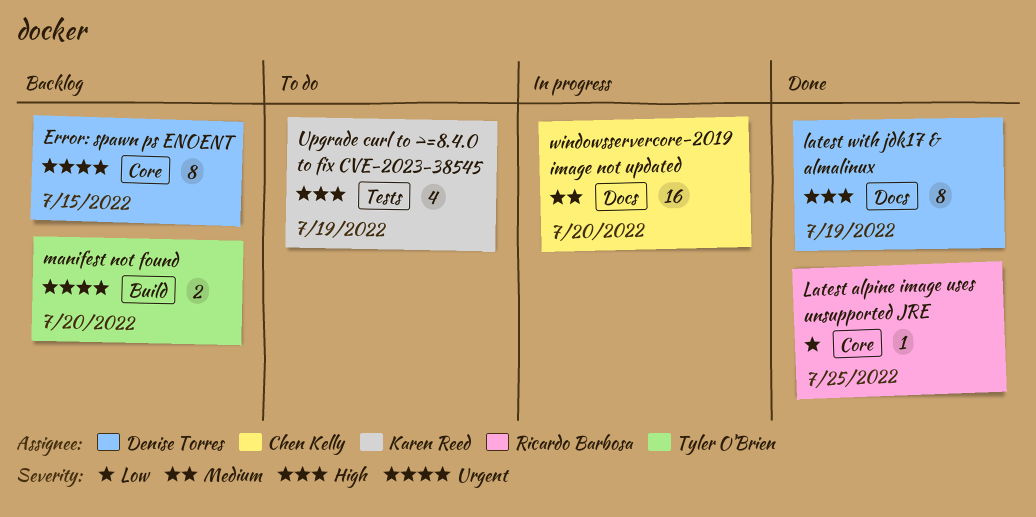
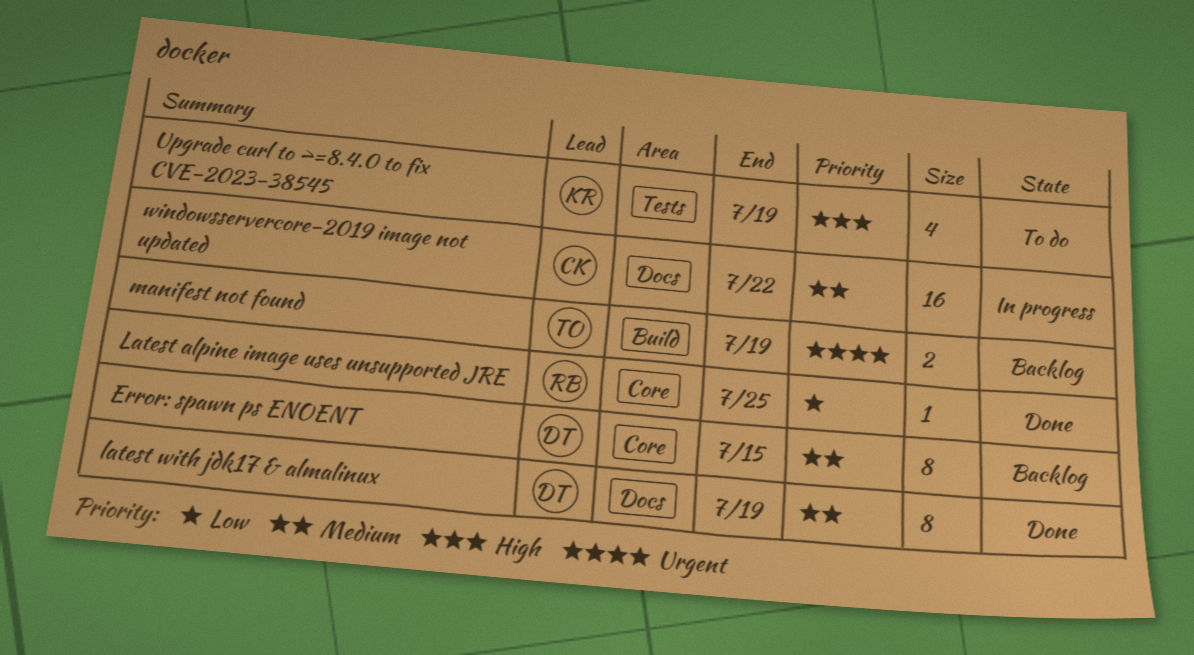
Error: spawn ps ENOENT, priority: Urgent -> Medium
latest with jdk17 & almalinux, priority: High -> Medium
manifest not found, due: Jul 20 -> Jul 19
windowsservercore-2019 image not updated, due: Jul 20 -> Jul 22

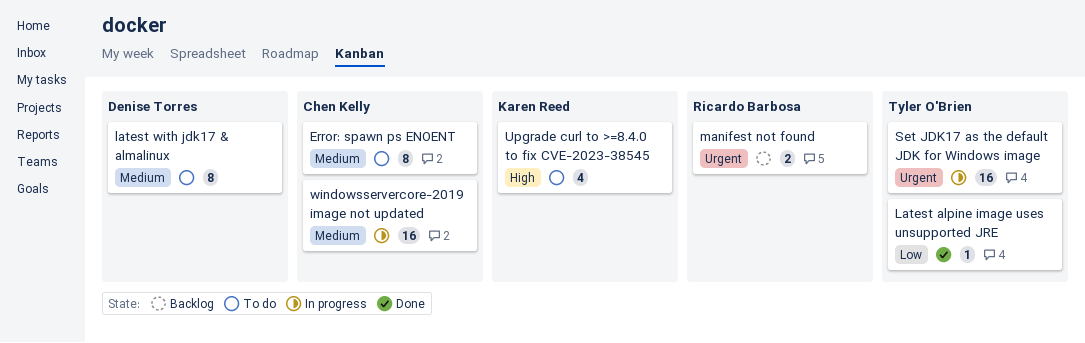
Error: spawn ps ENOENT, status: Backlog -> To do
Error: spawn ps ENOENT, owner: Denise Torres -> Chen Kelly
Latest alpine image uses unsupported JRE, owner: Ricardo Barbosa -> Tyler O'Brien
latest with jdk17 & almalinux, status: Done -> To do
manifest not found, owner: Tyler O'Brien -> Ricardo Barbosa
Set JDK17 as the default JDK for Windows image: none -> present

